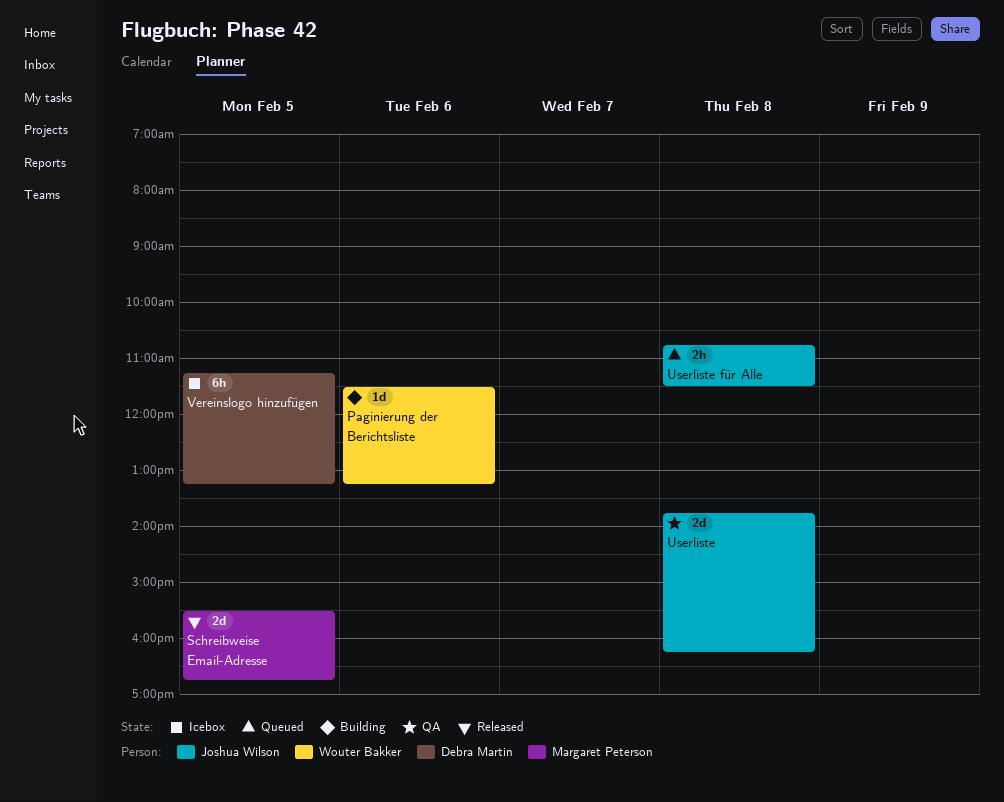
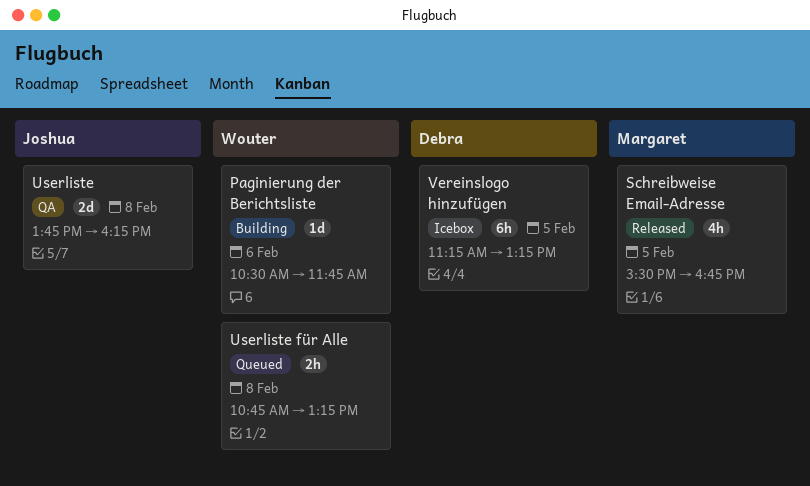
Paginierung der Berichtsliste, begins: 11:30 -> 10:30
Paginierung der Berichtsliste, ends: 13:15 -> 11:45
Schreibweise Email-Adresse, estimate: 2d -> 4h
Userliste für Alle, owner: Joshua Wilson -> Wouter Bakker
Userliste für Alle, ends: 11:30 -> 13:15

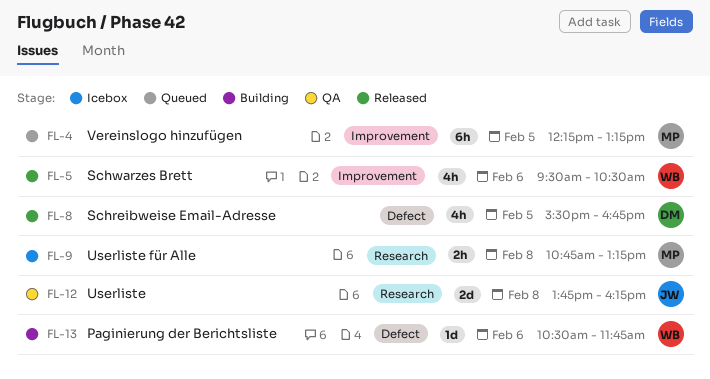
Schreibweise Email-Adresse, owner: Margaret -> Debra
Schwarzes Brett: none -> present
Userliste für Alle, status: Queued -> Icebox
Userliste für Alle, owner: Wouter -> Margaret
Vereinslogo hinzufügen, status: Icebox -> Queued
Vereinslogo hinzufügen, owner: Debra -> Margaret
Vereinslogo hinzufügen, begins: 11:15 -> 12:15

